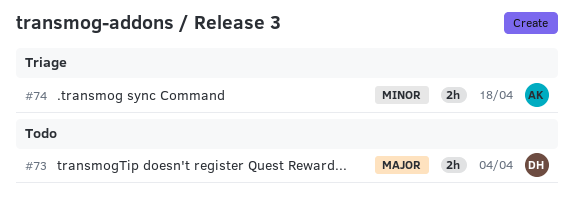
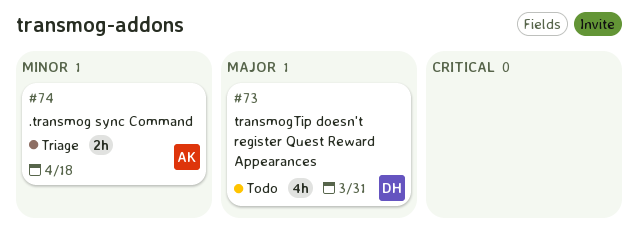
#73, estimate: 2h -> 4h
#73, due: Apr 4 -> Mar 31

